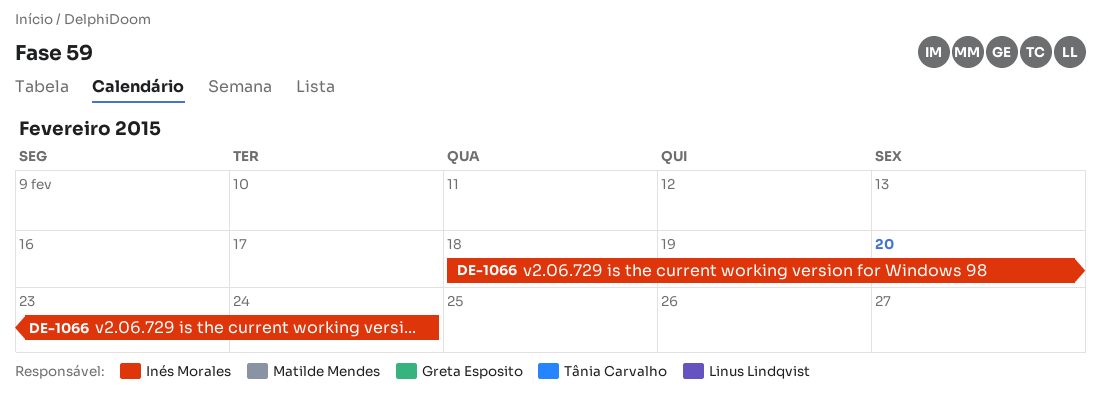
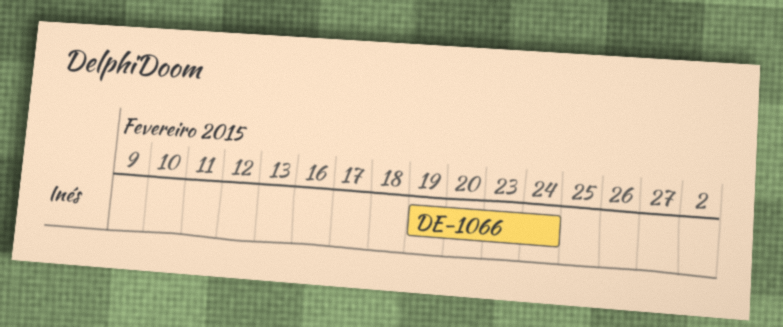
DE-1066, start: Feb 18 -> Feb 19

